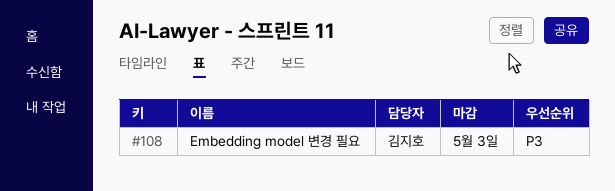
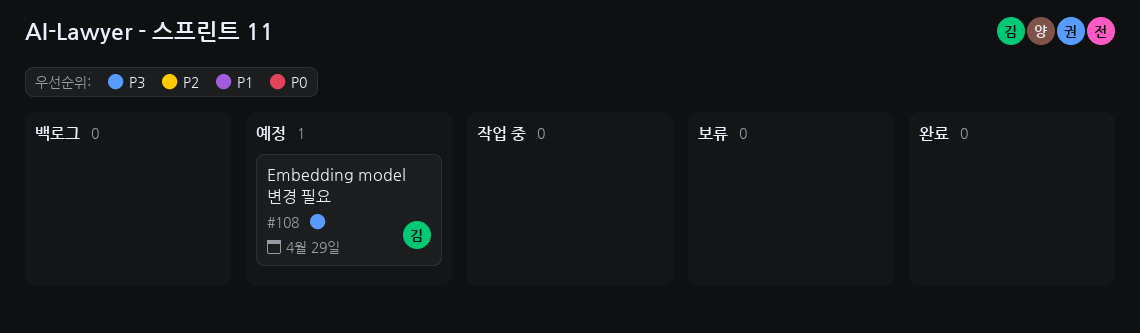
#108, due: May 3 -> Apr 29

